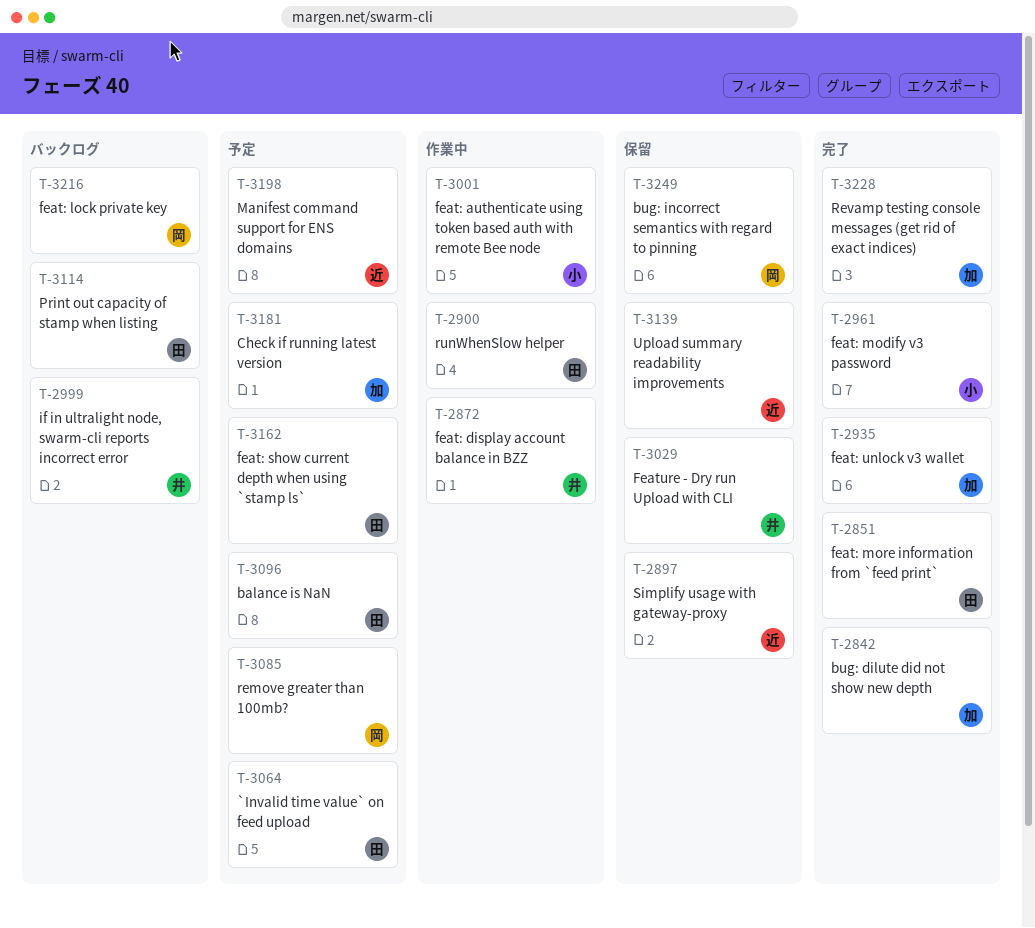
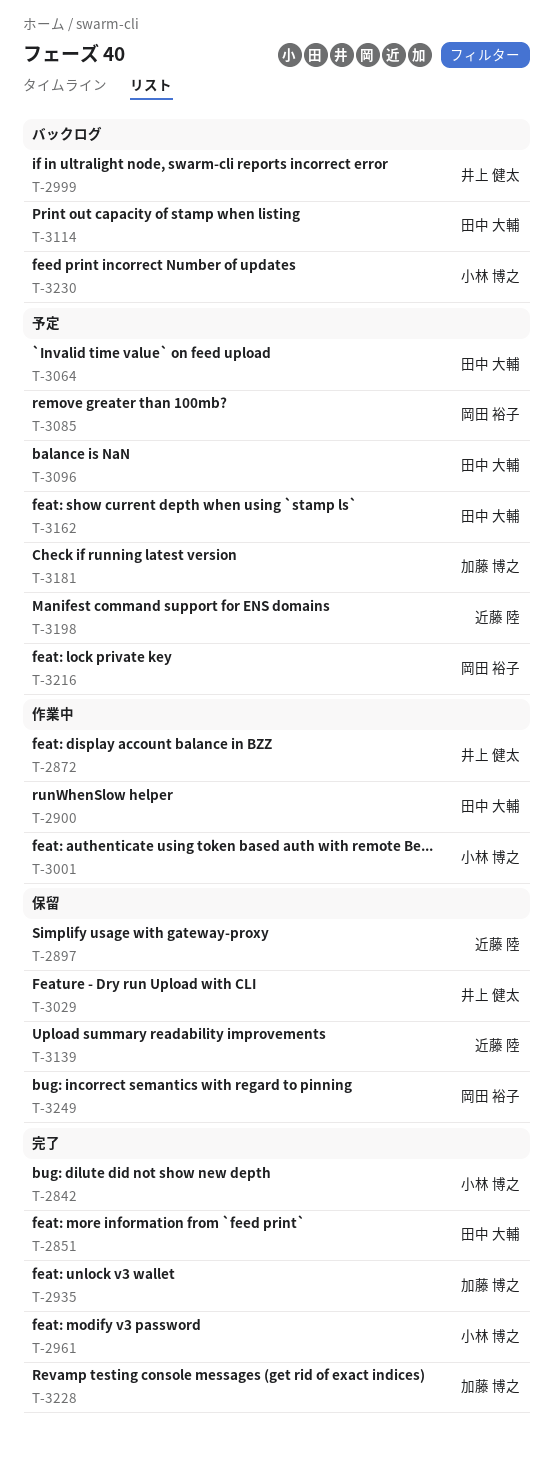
T-2842, owner: 加藤 博之 -> 小林 博之
T-3216, status: バックログ -> 予定
T-3230: none -> present

